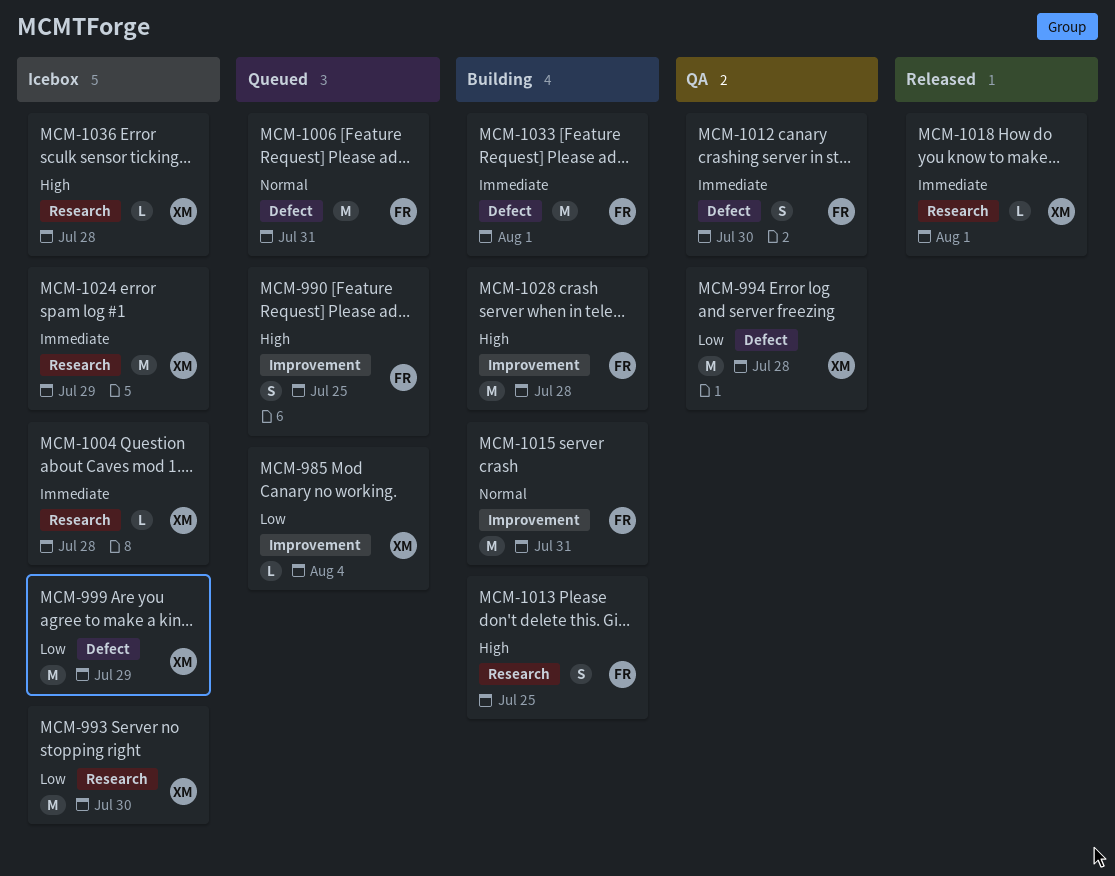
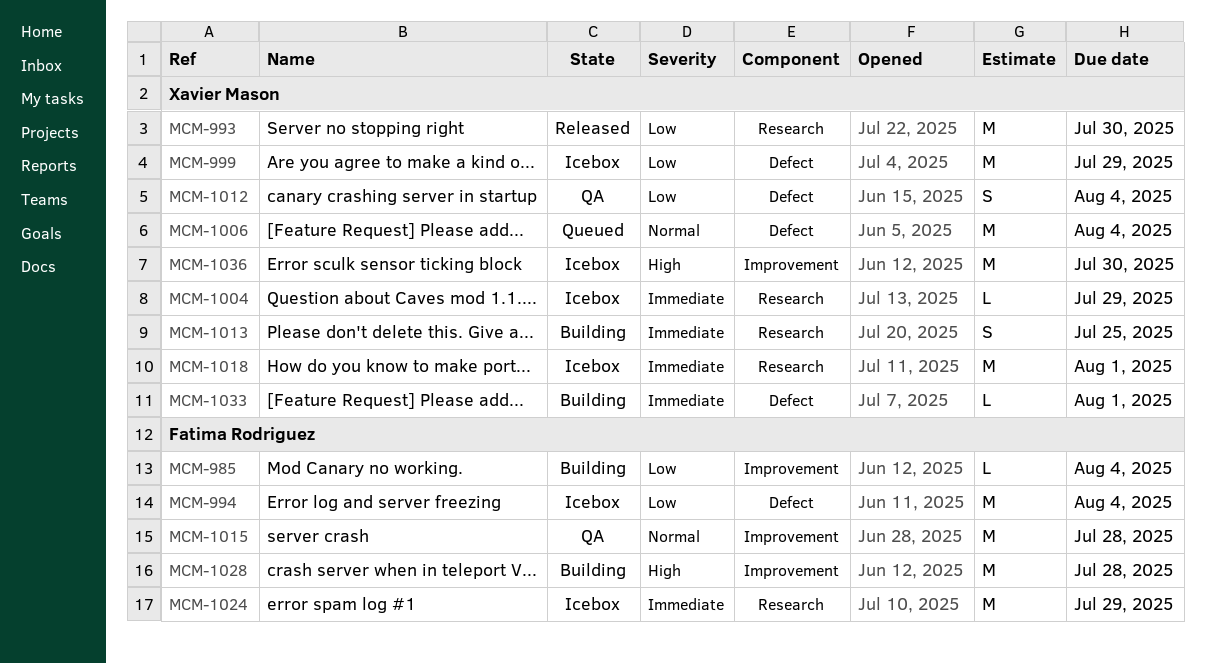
MCM-985, status: Queued -> Building
MCM-985, owner: Xavier Mason -> Fatima Rodriguez
MCM-990: present -> none
MCM-993, status: Icebox -> Released
MCM-994, status: QA -> Icebox
MCM-994, owner: Xavier Mason -> Fatima Rodriguez
MCM-994, due: Jul 28 -> Aug 4
MCM-1004, due: Jul 28 -> Jul 29
MCM-1006, owner: Fatima Rodriguez -> Xavier Mason
MCM-1006, due: Jul 31 -> Aug 4
MCM-1012, owner: Fatima Rodriguez -> Xavier Mason
MCM-1012, priority: Immediate -> Low
MCM-1012, due: Jul 30 -> Aug 4
MCM-1013, owner: Fatima Rodriguez -> Xavier Mason
MCM-1013, priority: High -> Immediate
MCM-1015, status: Building -> QA
MCM-1015, due: Jul 31 -> Jul 28
MCM-1018, status: Released -> Icebox
MCM-1018, estimate: L -> M
MCM-1024, owner: Xavier Mason -> Fatima Rodriguez
MCM-1033, owner: Fatima Rodriguez -> Xavier Mason
MCM-1033, estimate: M -> L
MCM-1036, label: Research -> Improvement
MCM-1036, estimate: L -> M
MCM-1036, due: Jul 28 -> Jul 30

